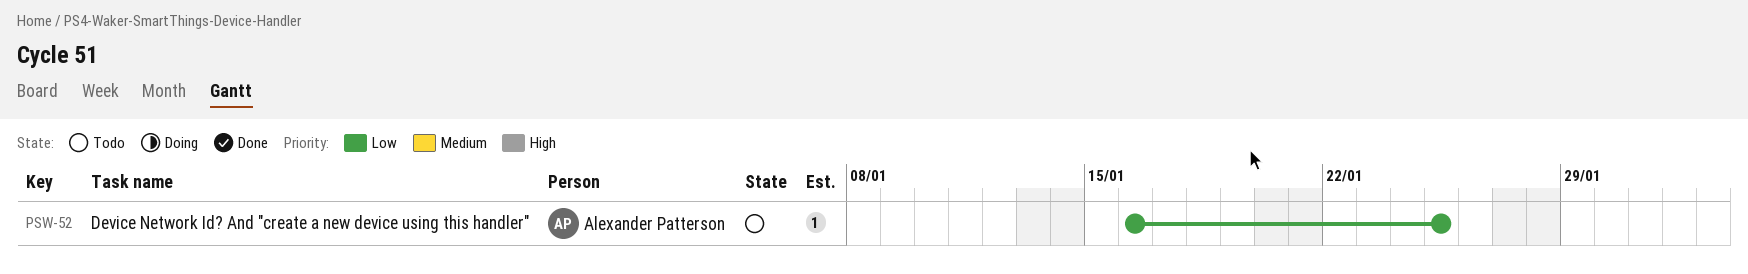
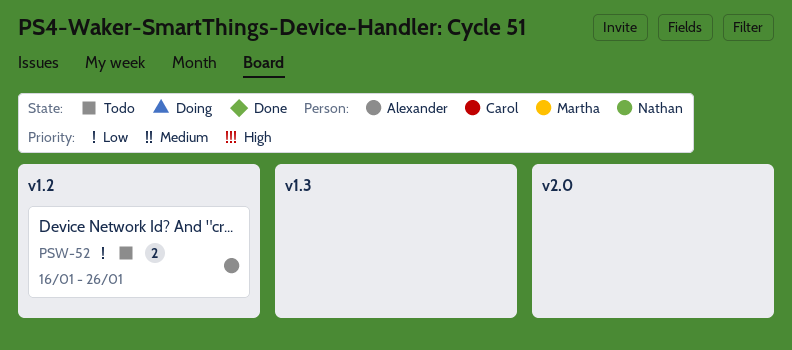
PSW-52, estimate: 1 -> 2
PSW-52, due: Jan 25 -> Jan 26

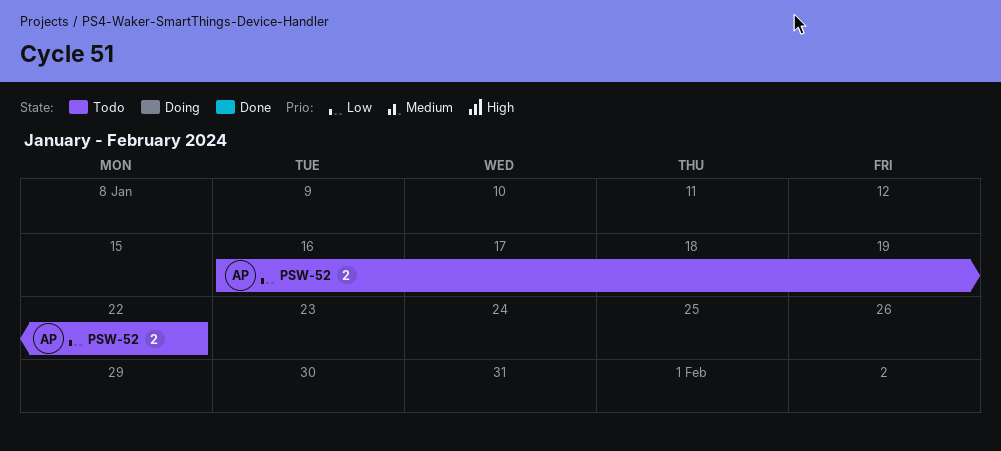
PSW-52, due: Jan 26 -> Jan 22

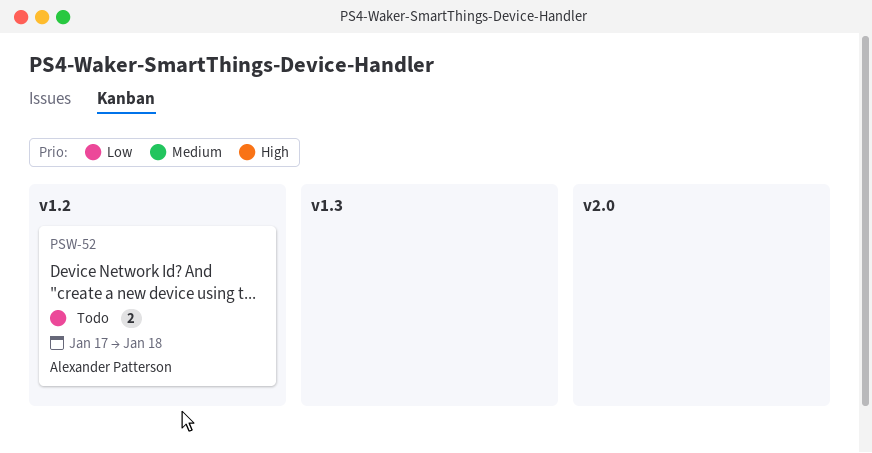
PSW-52, start: Jan 16 -> Jan 17
PSW-52, due: Jan 22 -> Jan 18

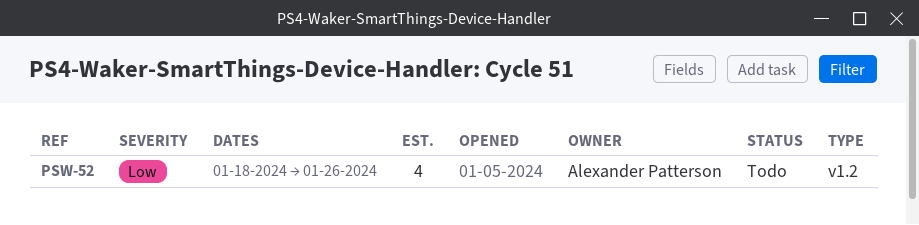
PSW-52, estimate: 2 -> 4
PSW-52, start: Jan 17 -> Jan 18
PSW-52, due: Jan 18 -> Jan 26

